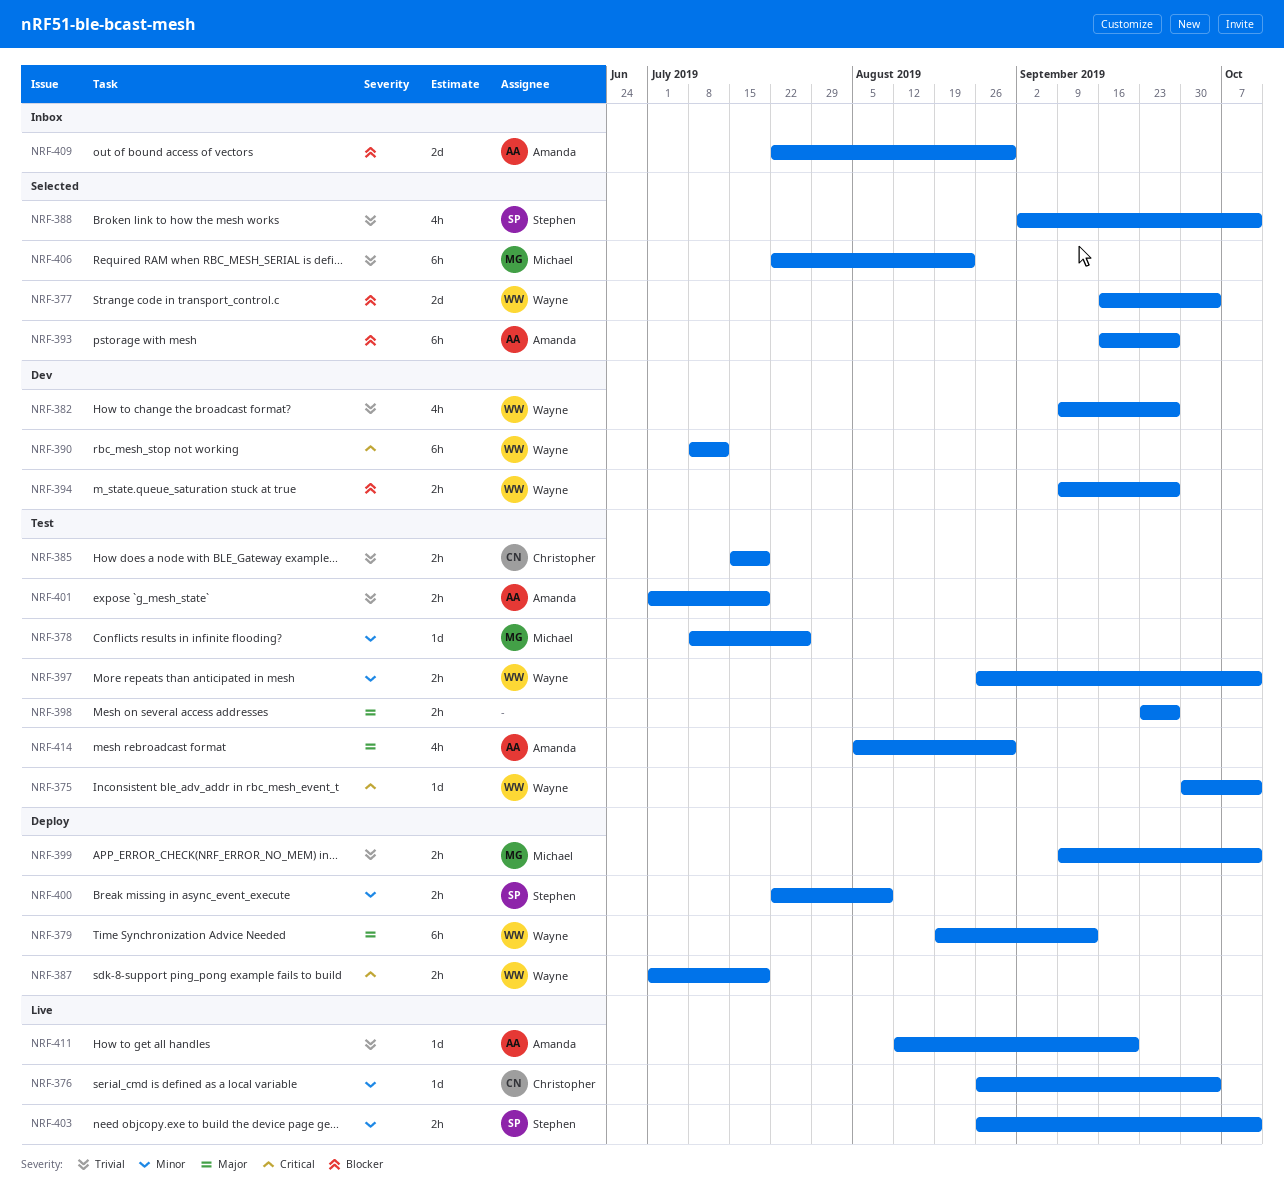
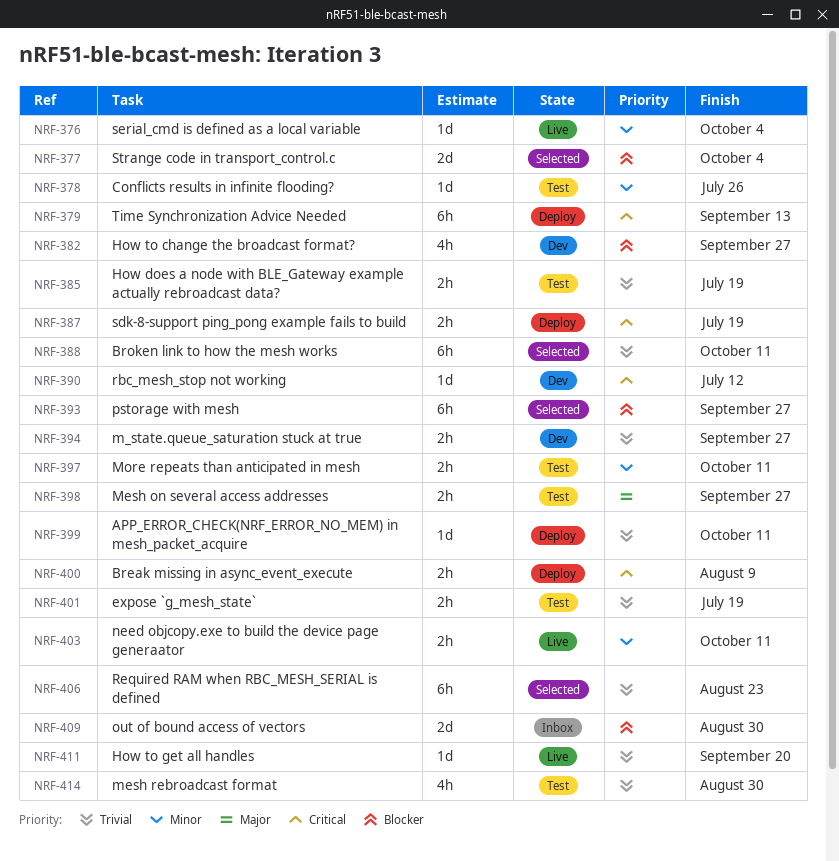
NRF-375: present -> none
NRF-379, priority: Major -> Critical
NRF-382, priority: Trivial -> Blocker
NRF-388, estimate: 4h -> 6h
NRF-390, estimate: 6h -> 1d
NRF-394, priority: Blocker -> Trivial
NRF-399, estimate: 2h -> 1d
NRF-400, priority: Minor -> Critical
NRF-414, priority: Major -> Trivial

